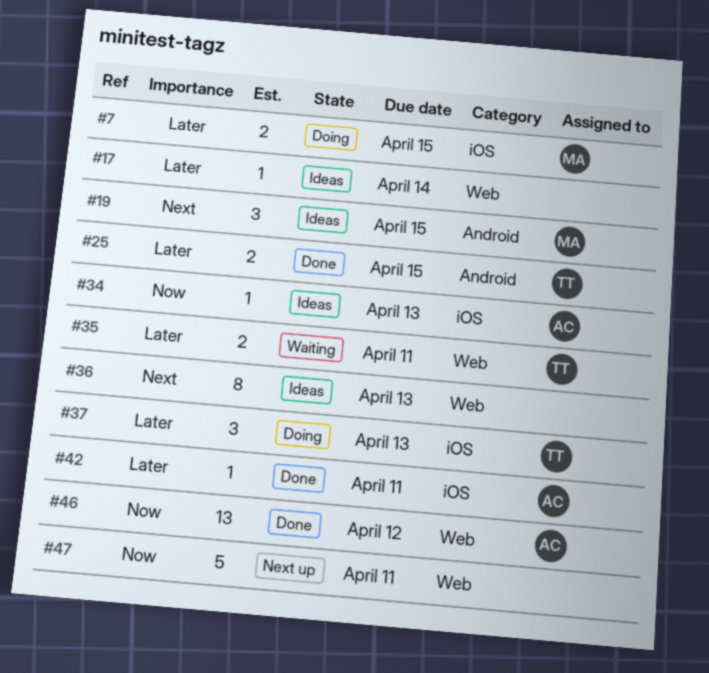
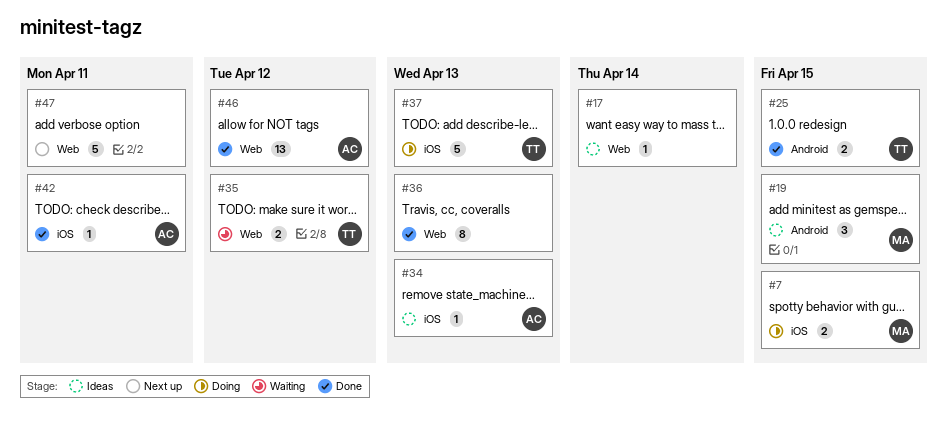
#35, due: Apr 11 -> Apr 12
#36, status: Ideas -> Done
#37, estimate: 3 -> 5

